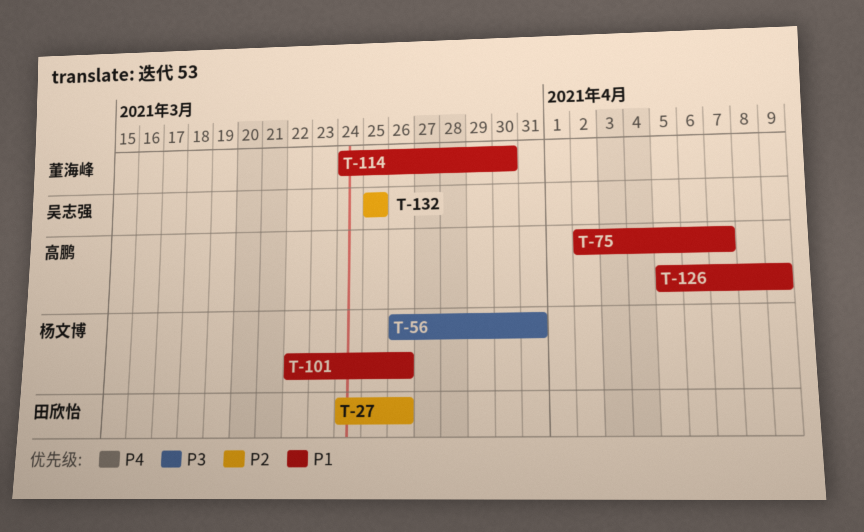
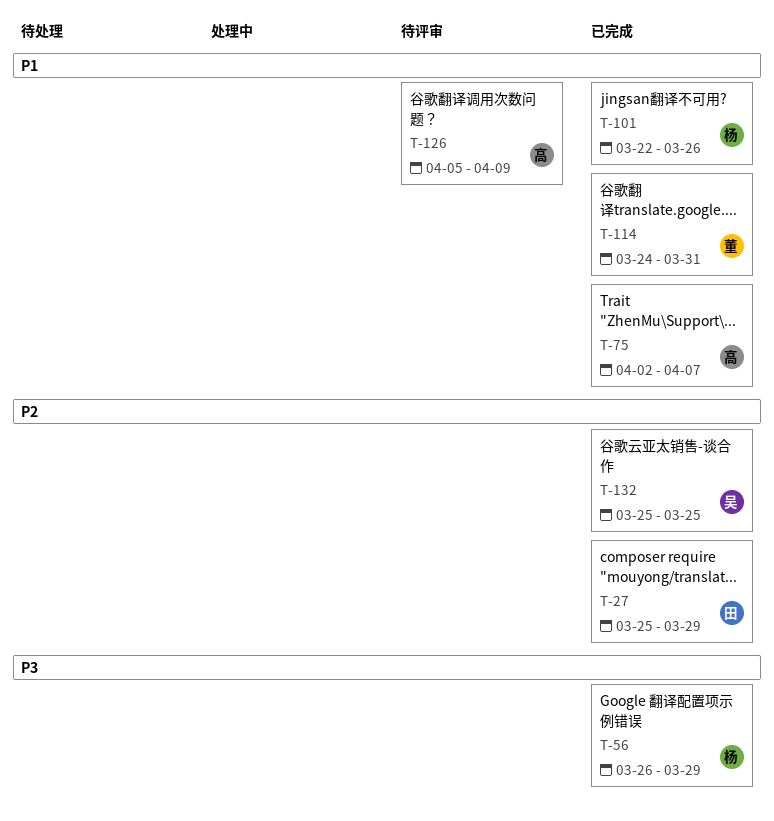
T-27, start: Mar 24 -> Mar 25
T-27, due: Mar 26 -> Mar 29
T-56, due: Mar 31 -> Mar 29
T-114, due: Mar 30 -> Mar 31

